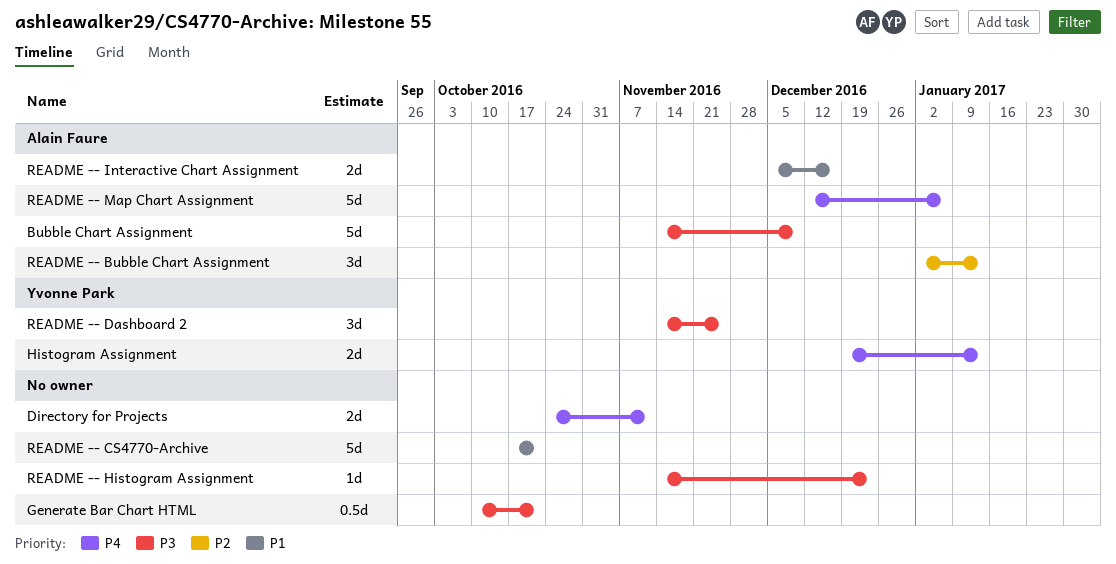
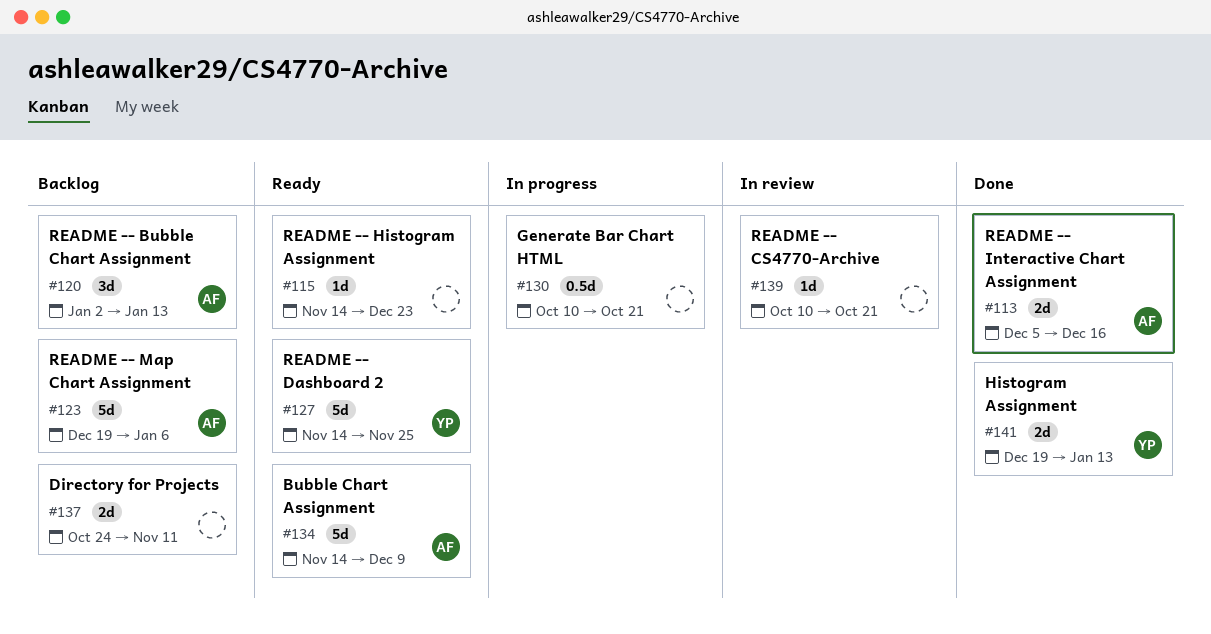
README -- CS4770-Archive, estimate: 5d -> 1d
README -- CS4770-Archive, start: Oct 17 -> Oct 10
README -- Dashboard 2, estimate: 3d -> 5d
README -- Map Chart Assignment, start: Dec 12 -> Dec 19

